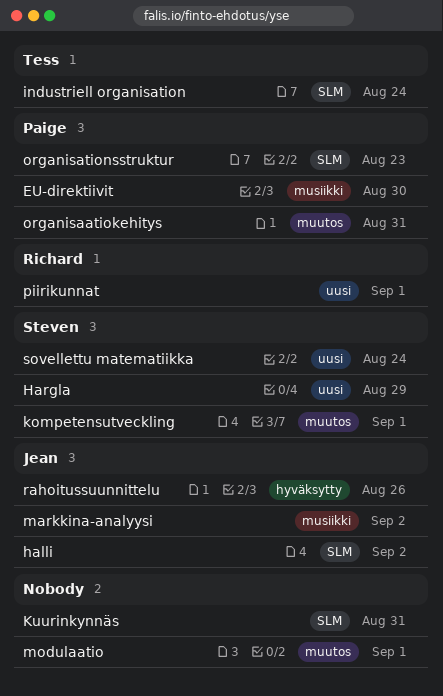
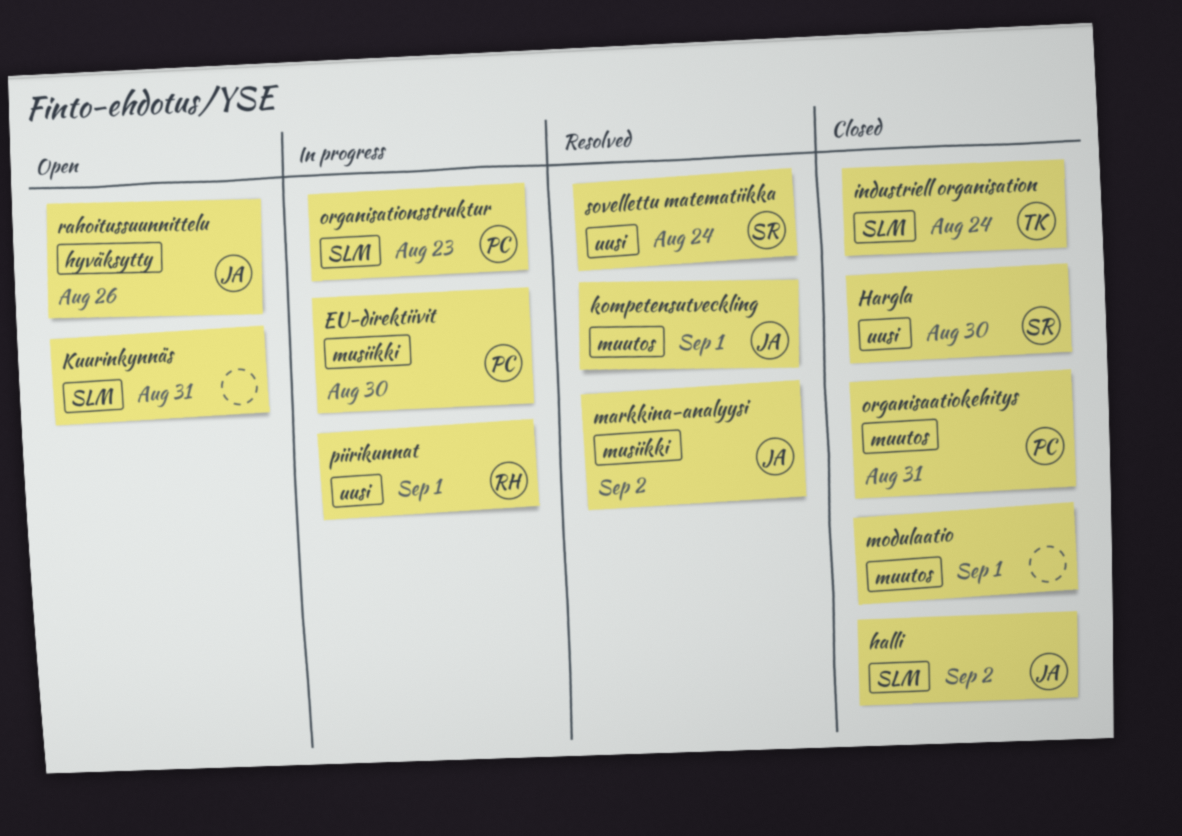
Hargla, due: Aug 29 -> Aug 30
kompetensutveckling, owner: Steven -> Jean

